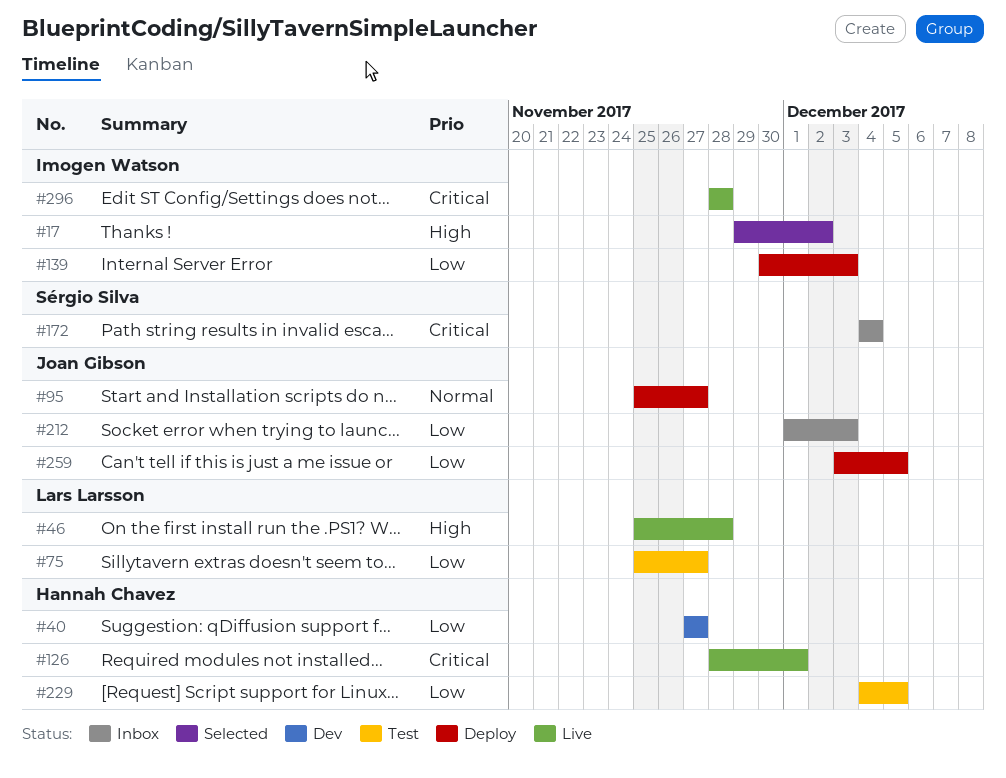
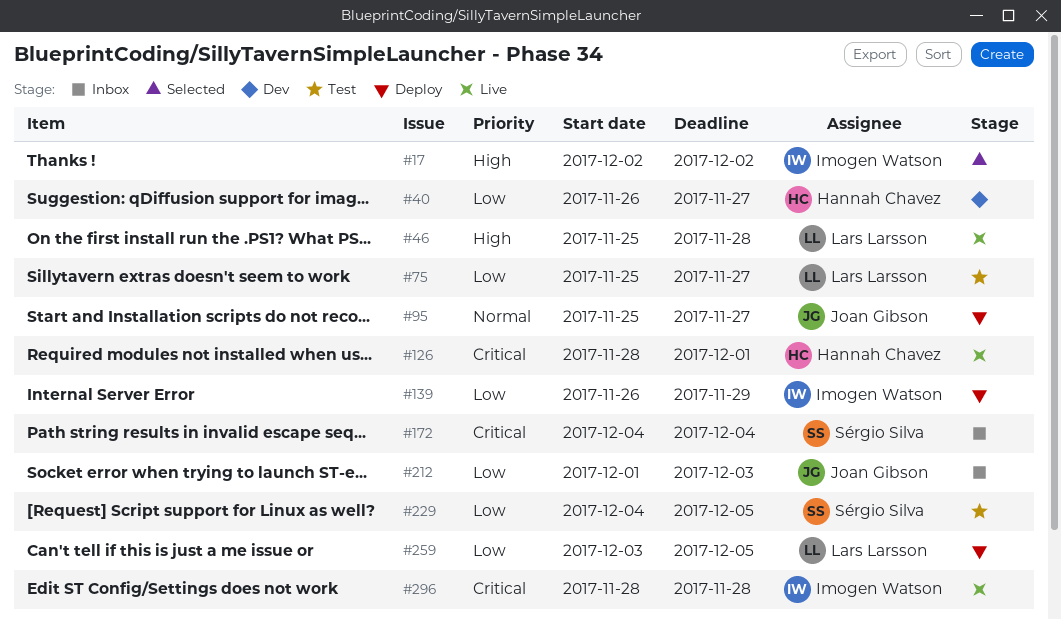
#17, start: Nov 29 -> Dec 2
#40, start: Nov 27 -> Nov 26
#139, start: Nov 30 -> Nov 26
#139, due: Dec 3 -> Nov 29
#229, owner: Hannah Chavez -> Sérgio Silva
#259, owner: Joan Gibson -> Lars Larsson

